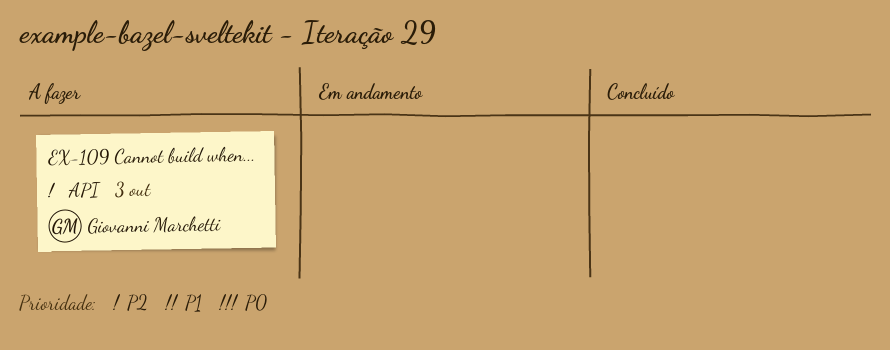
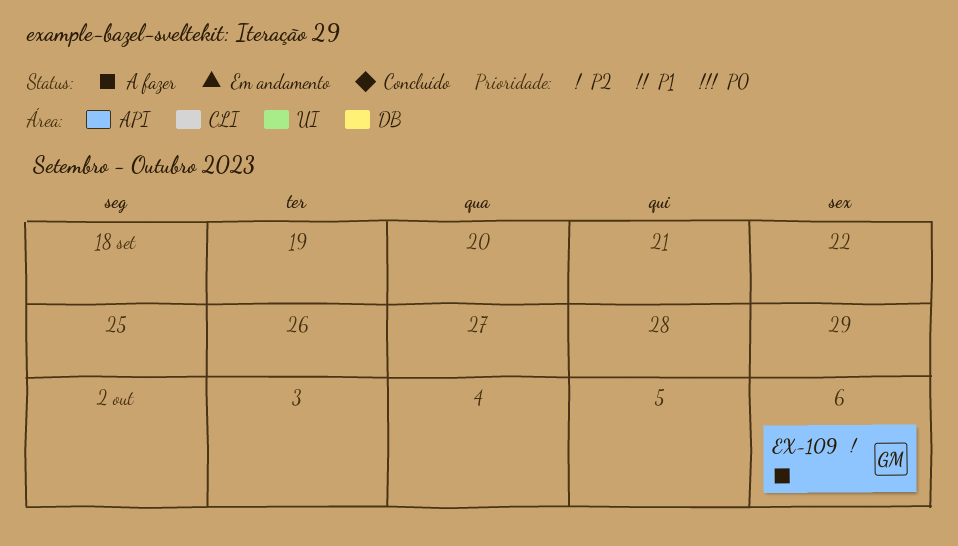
EX-109, due: Oct 3 -> Oct 6

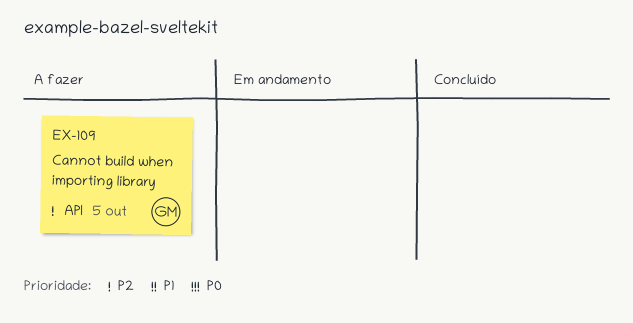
EX-109, due: Oct 6 -> Oct 5

